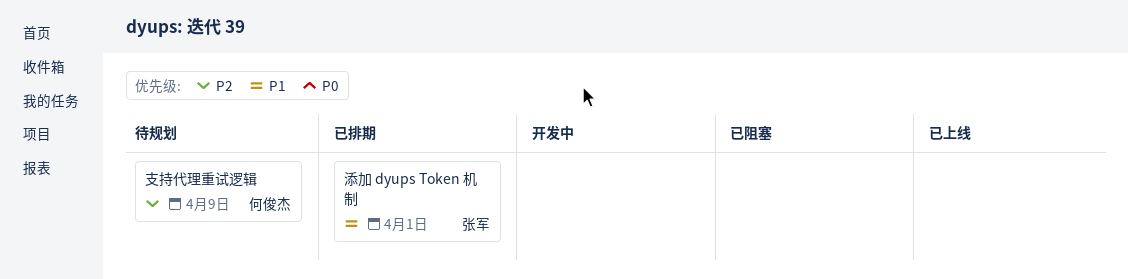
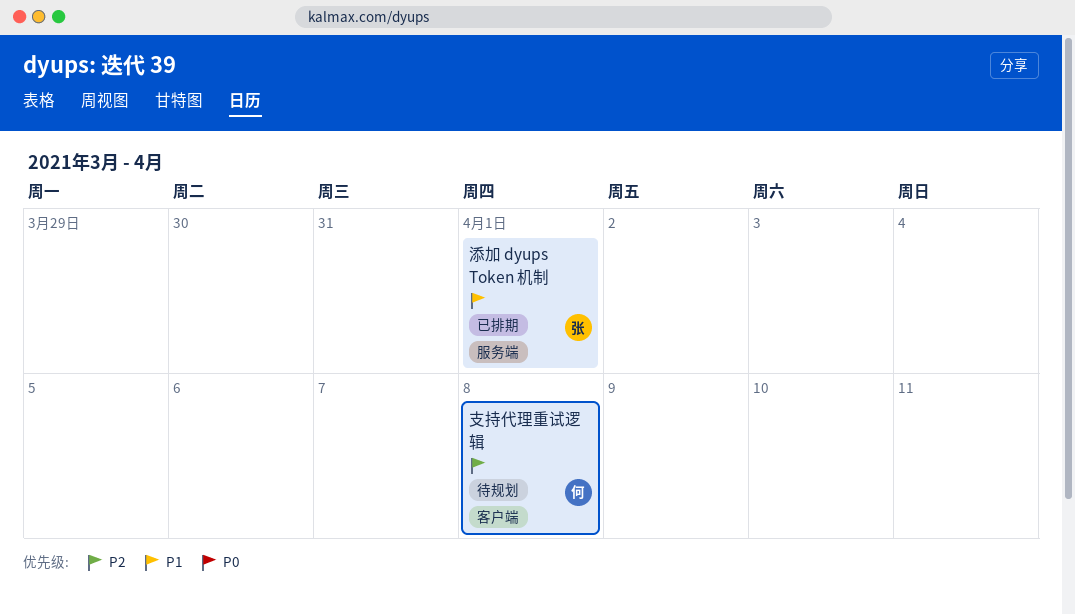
支持代理重试逻辑, due: Apr 9 -> Apr 8

